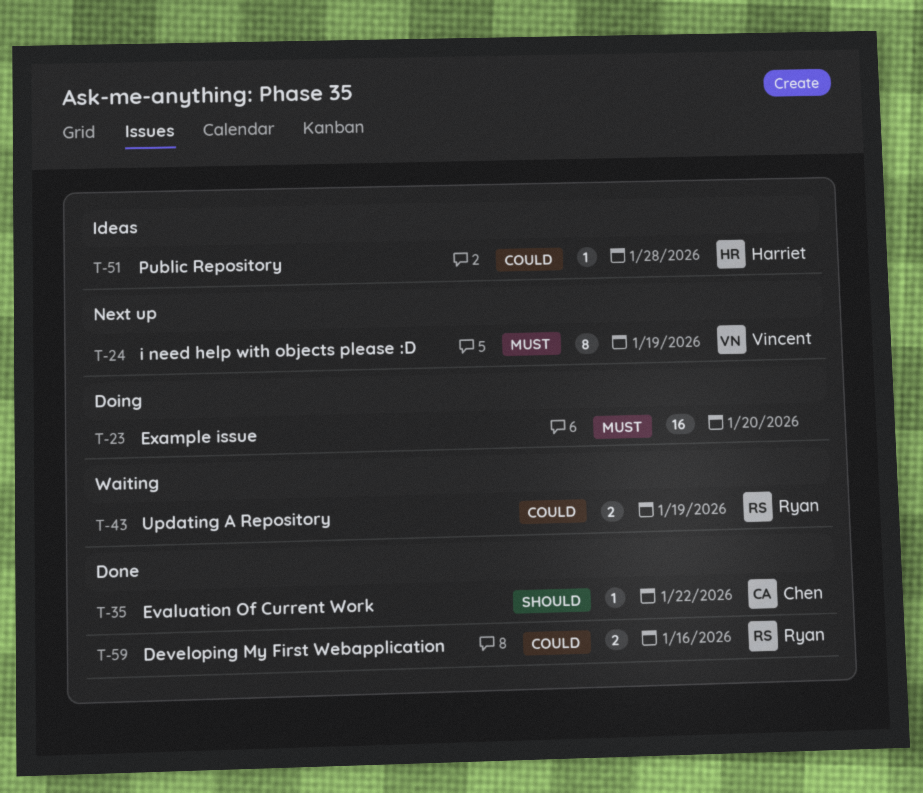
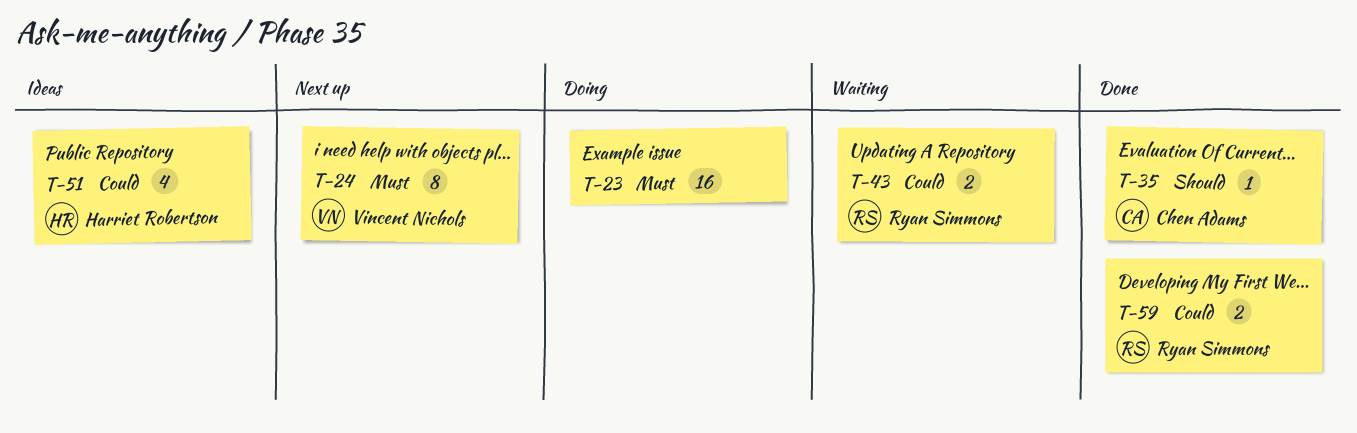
T-51, estimate: 1 -> 4

